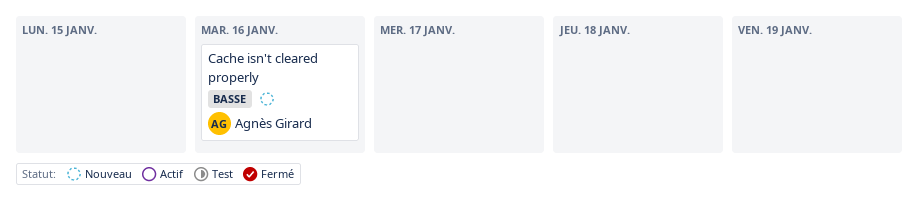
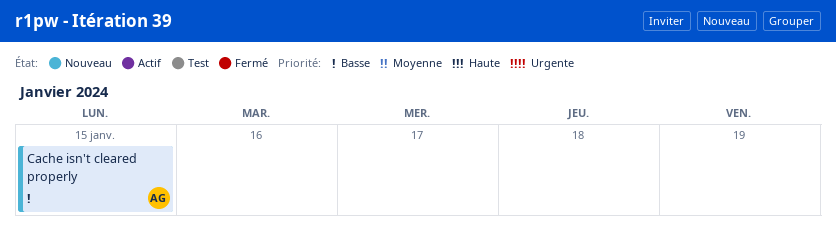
Cache isn't cleared properly, due: Jan 16 -> Jan 15

